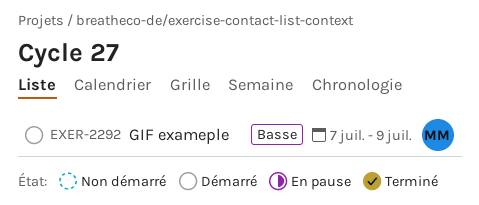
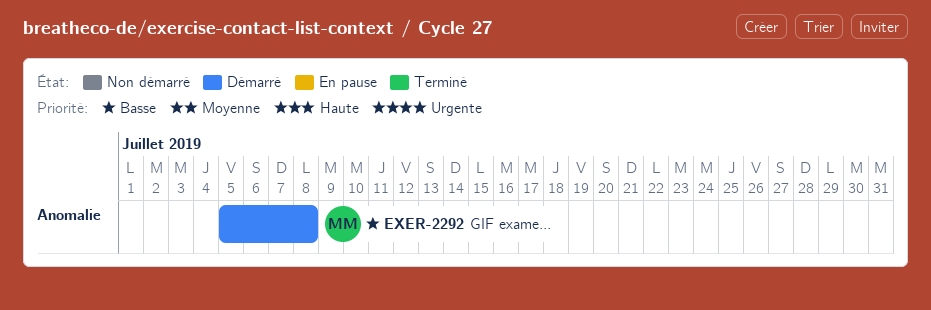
EXER-2292, start: Jul 7 -> Jul 5
EXER-2292, due: Jul 9 -> Jul 8

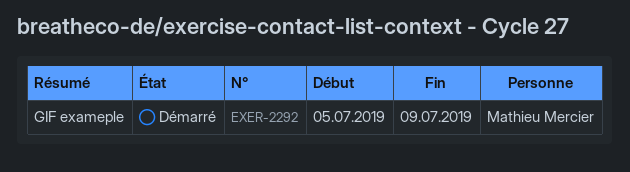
EXER-2292, due: Jul 8 -> Jul 9

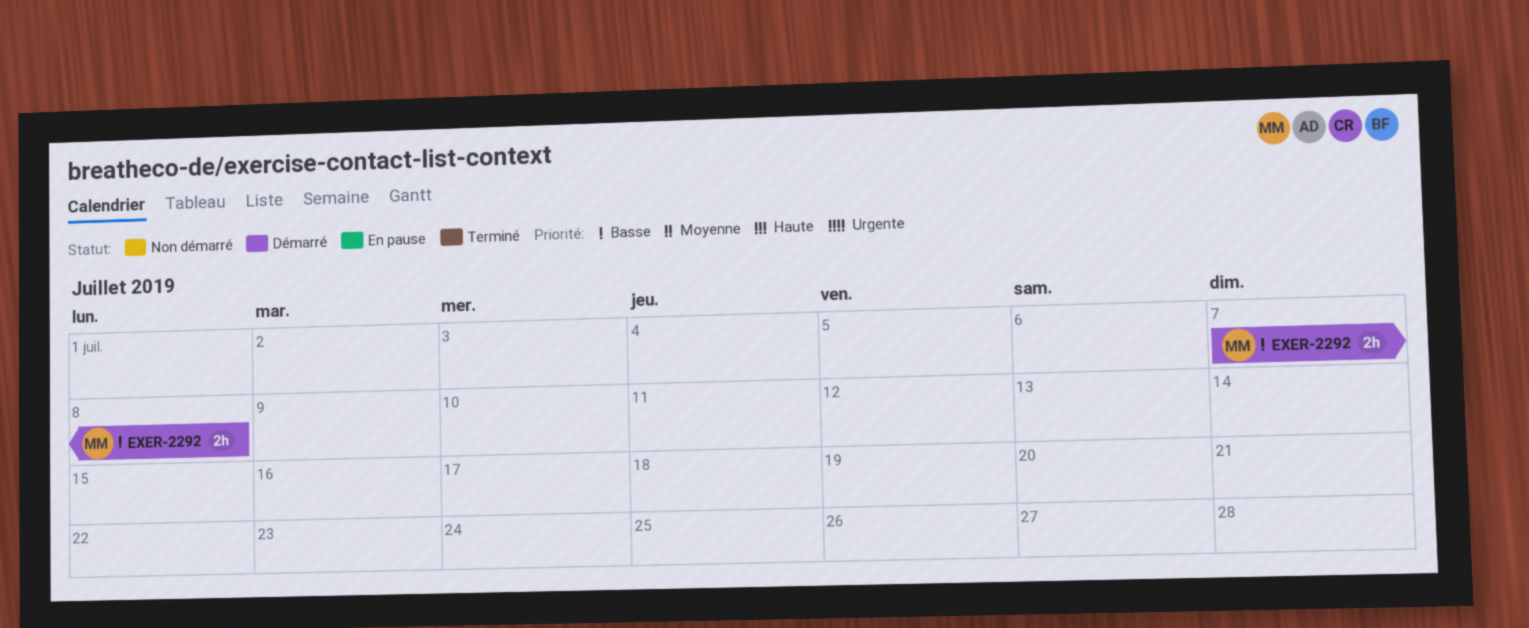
EXER-2292, start: Jul 5 -> Jul 7
EXER-2292, due: Jul 9 -> Jul 8

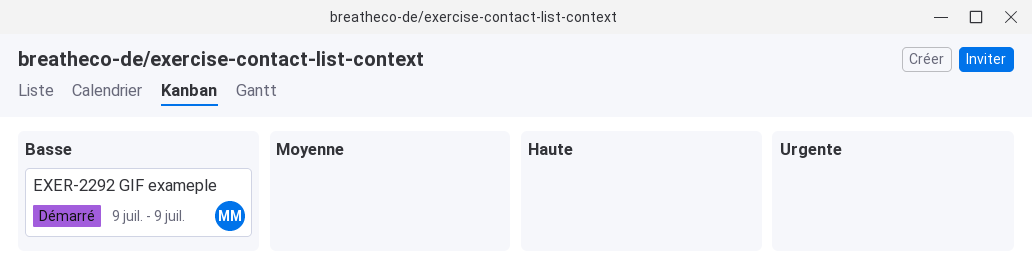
EXER-2292, start: Jul 7 -> Jul 9
EXER-2292, due: Jul 8 -> Jul 9

